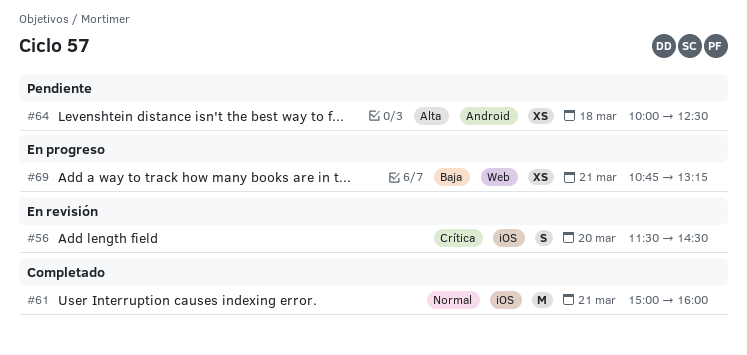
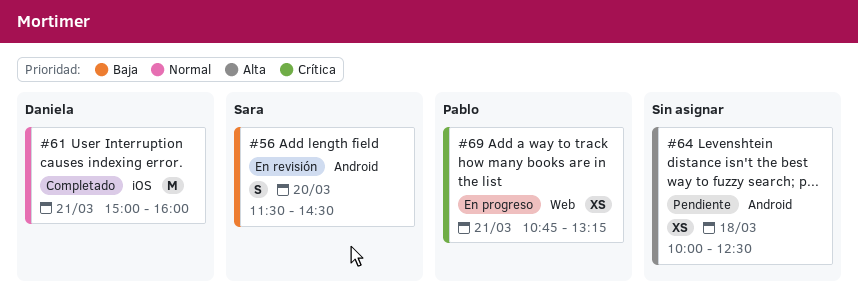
#56, priority: Crítica -> Baja
#56, label: iOS -> Android
#69, priority: Baja -> Crítica

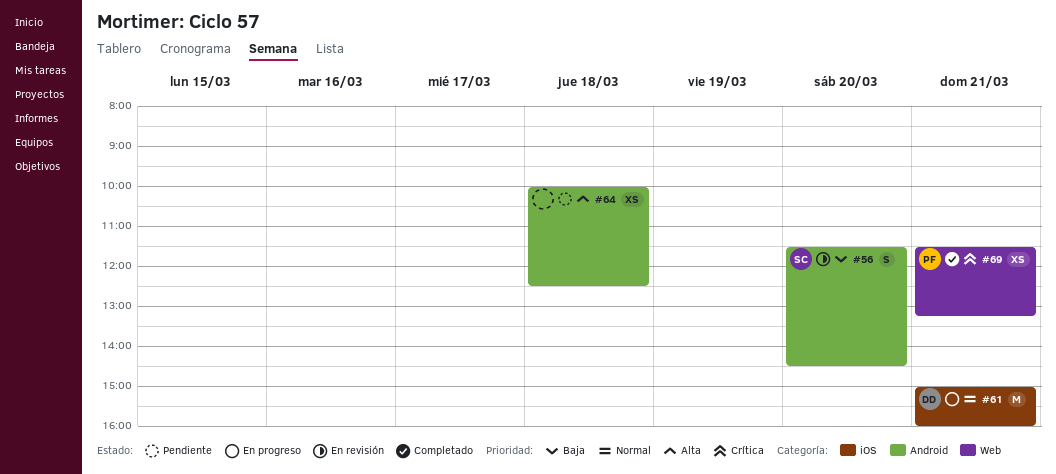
#61, status: Completado -> En progreso
#69, status: En progreso -> Completado
#69, begins: 10:45 -> 11:30

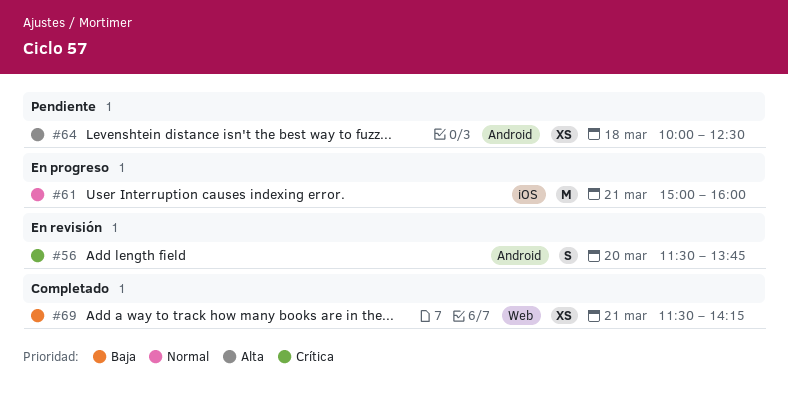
#56, priority: Baja -> Crítica
#56, ends: 14:30 -> 13:45
#69, priority: Crítica -> Baja
#69, ends: 13:15 -> 14:15

